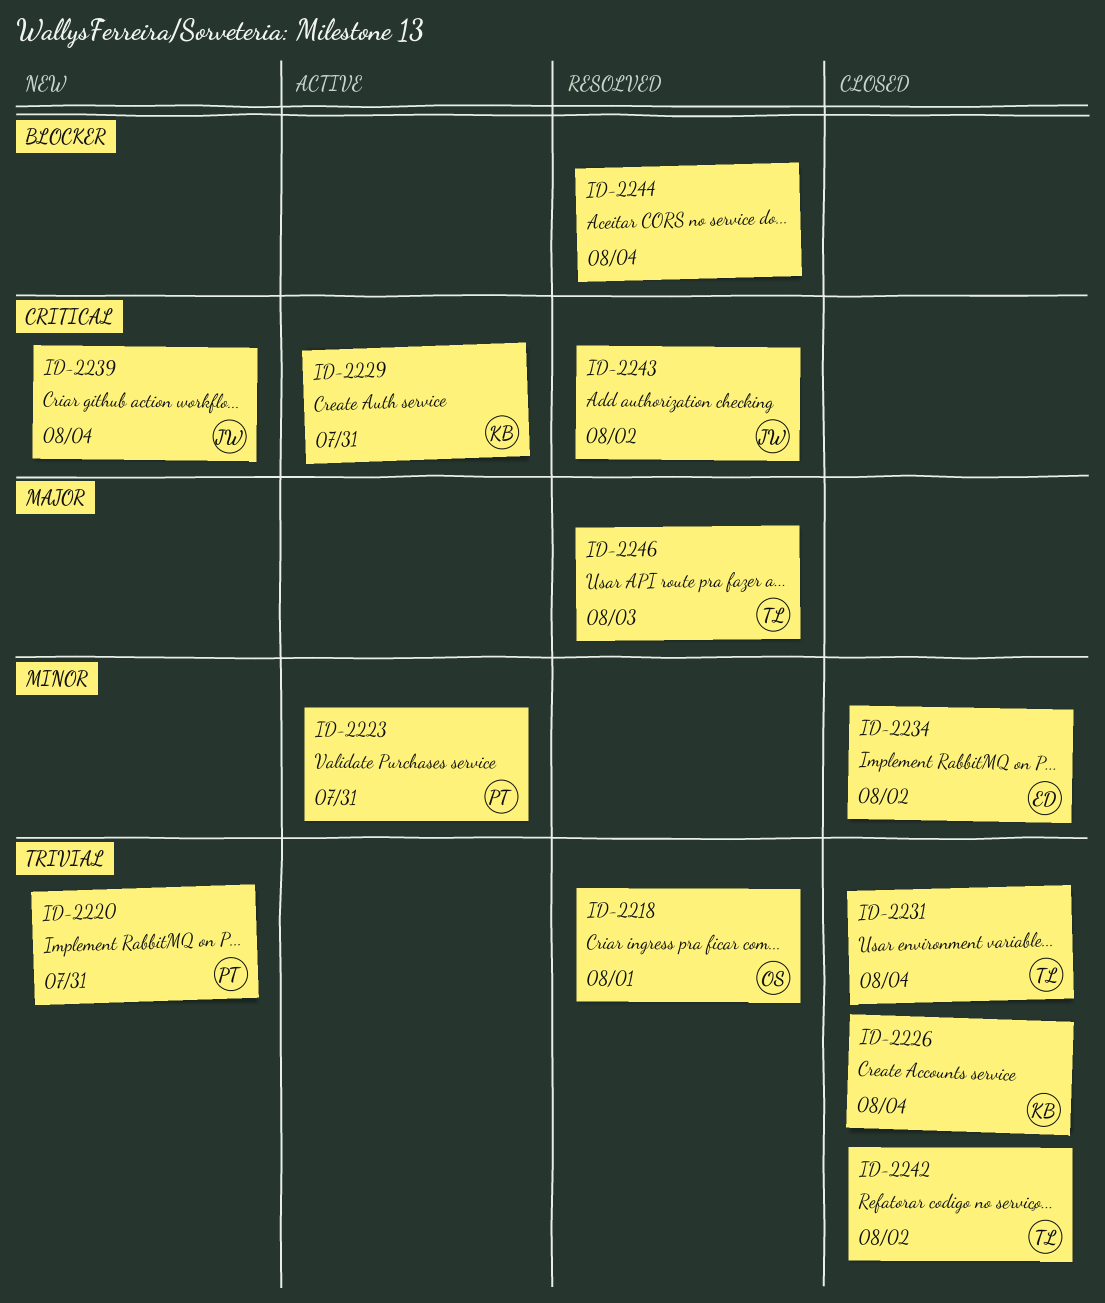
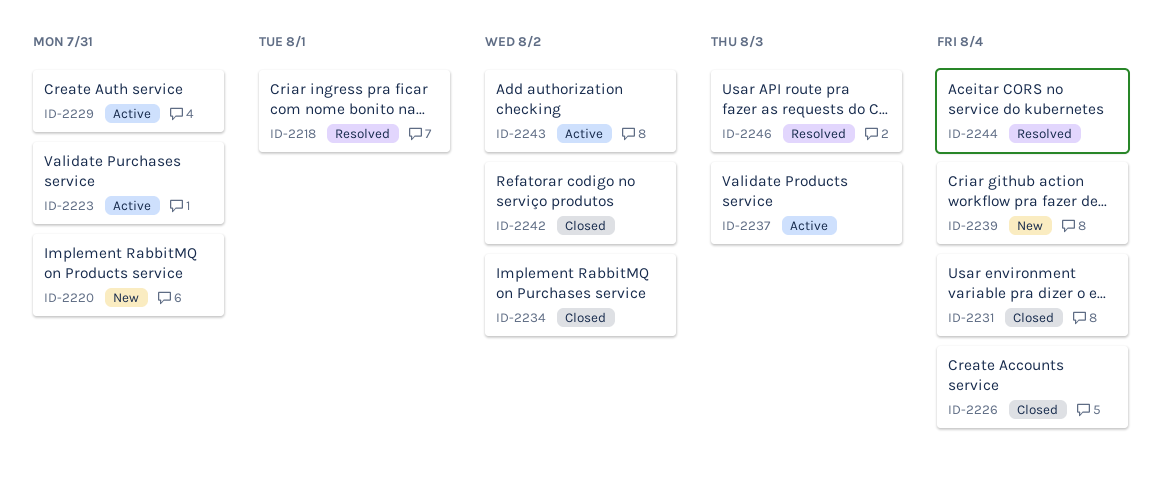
ID-2237: none -> present
ID-2243, status: Resolved -> Active

